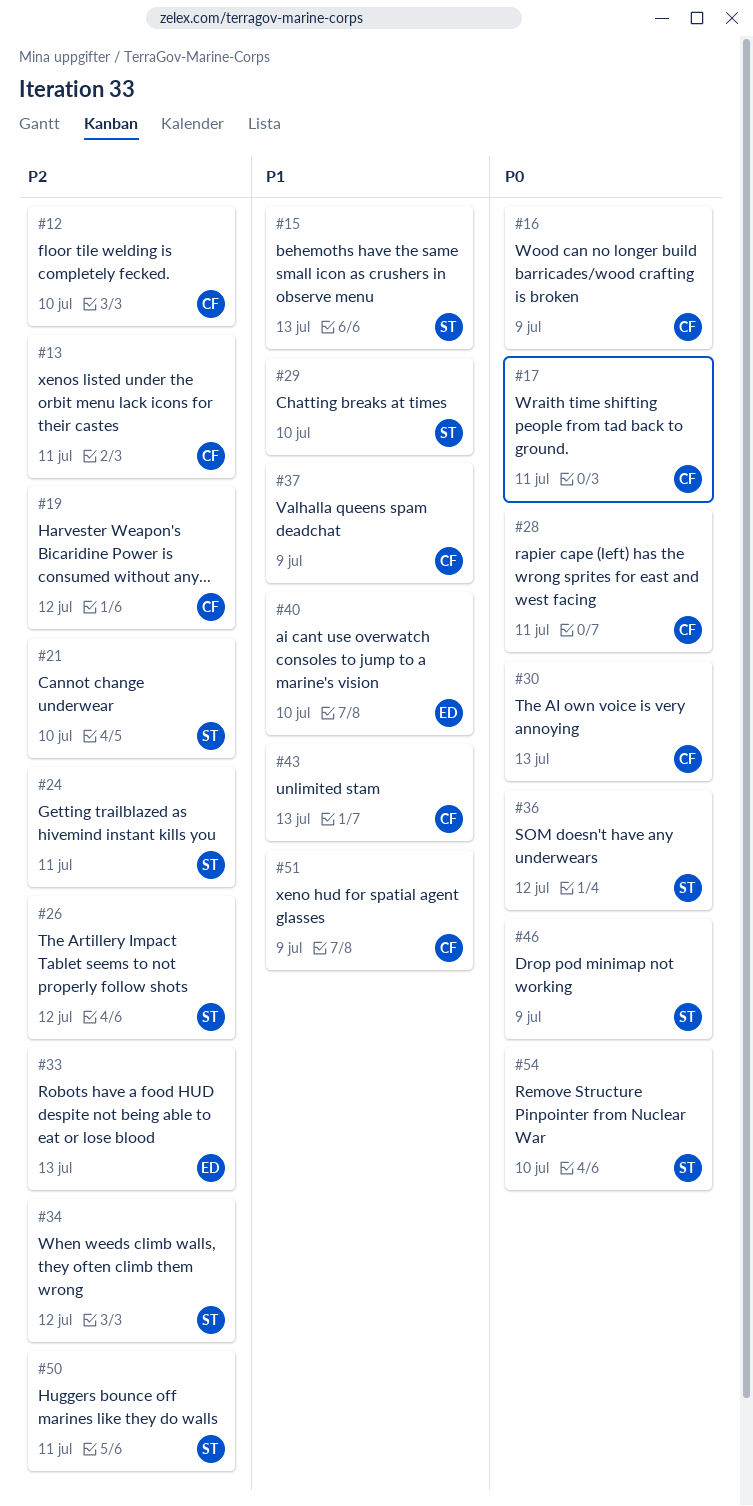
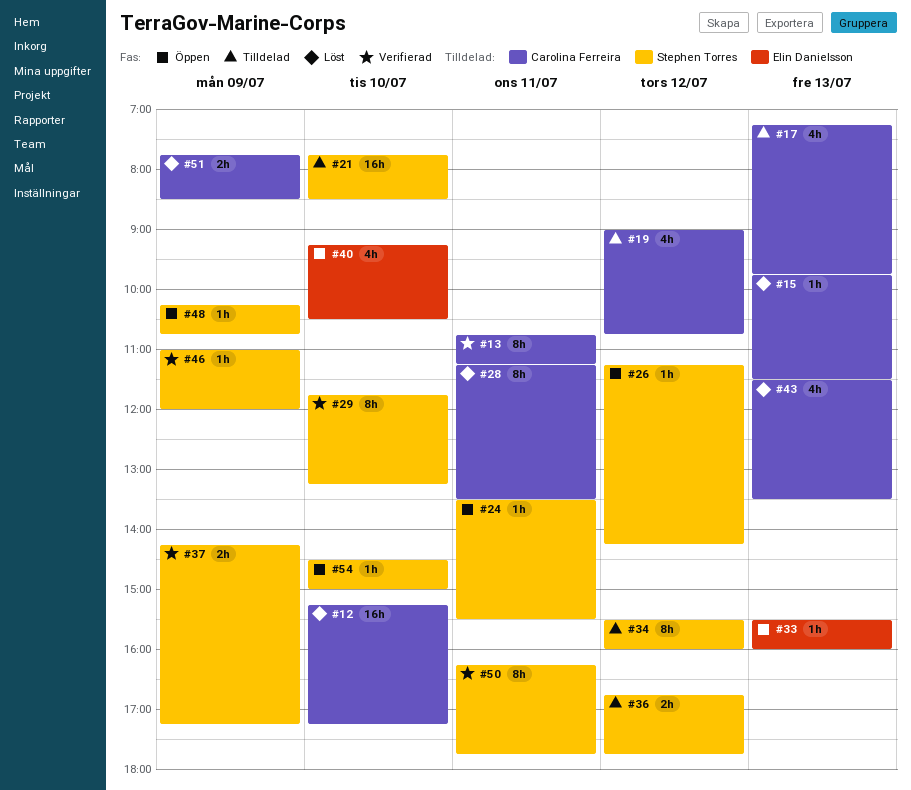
#15, owner: Stephen Torres -> Carolina Ferreira
#16: present -> none
#17, day: Jul 11 -> Jul 13
#30: present -> none
#37, owner: Carolina Ferreira -> Stephen Torres
#48: none -> present

